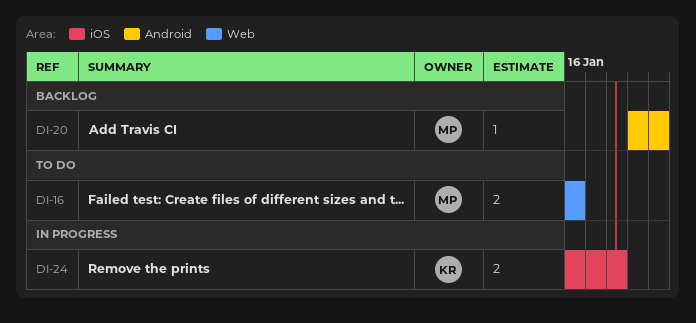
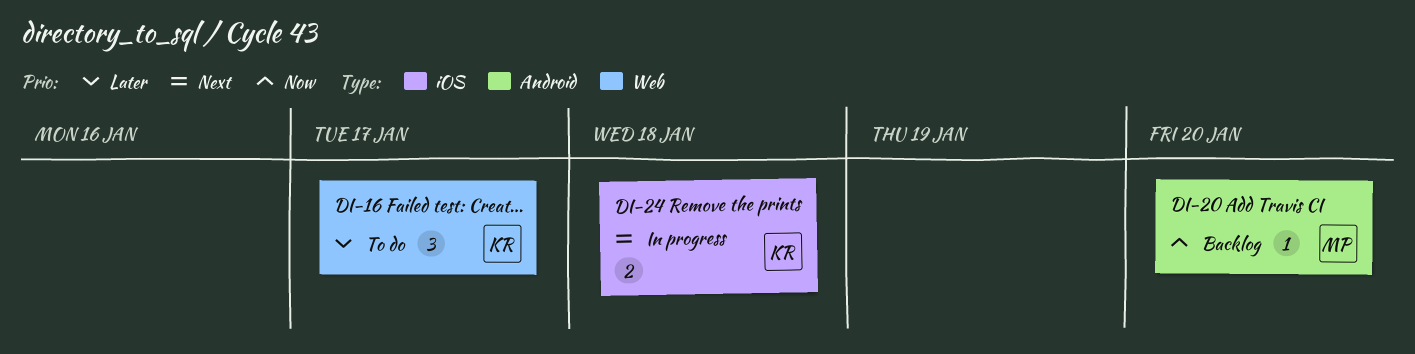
DI-16, owner: MP -> KR
DI-16, estimate: 2 -> 3
DI-16, due: Jan 16 -> Jan 17

